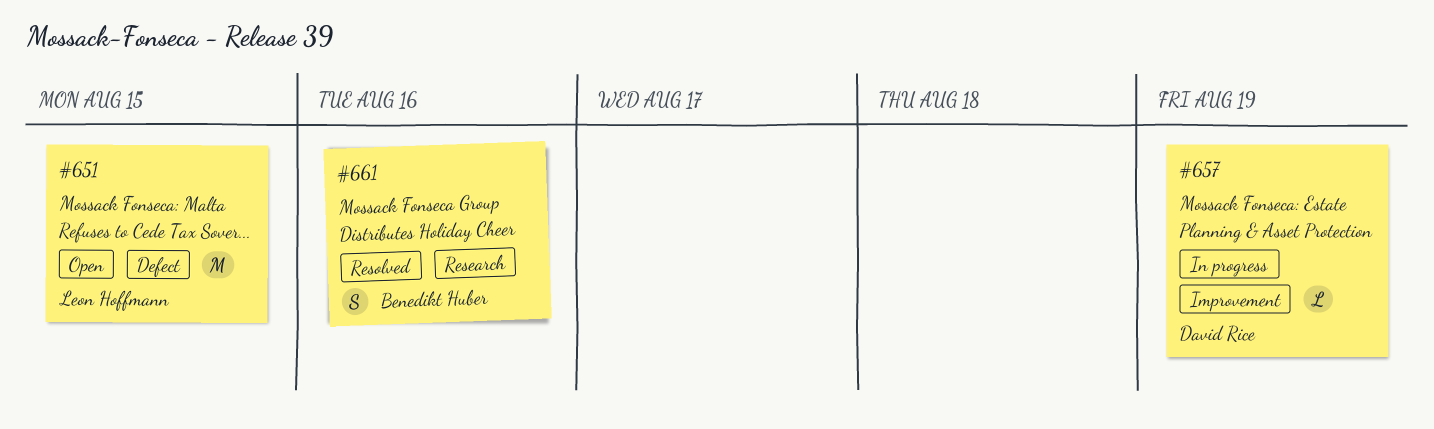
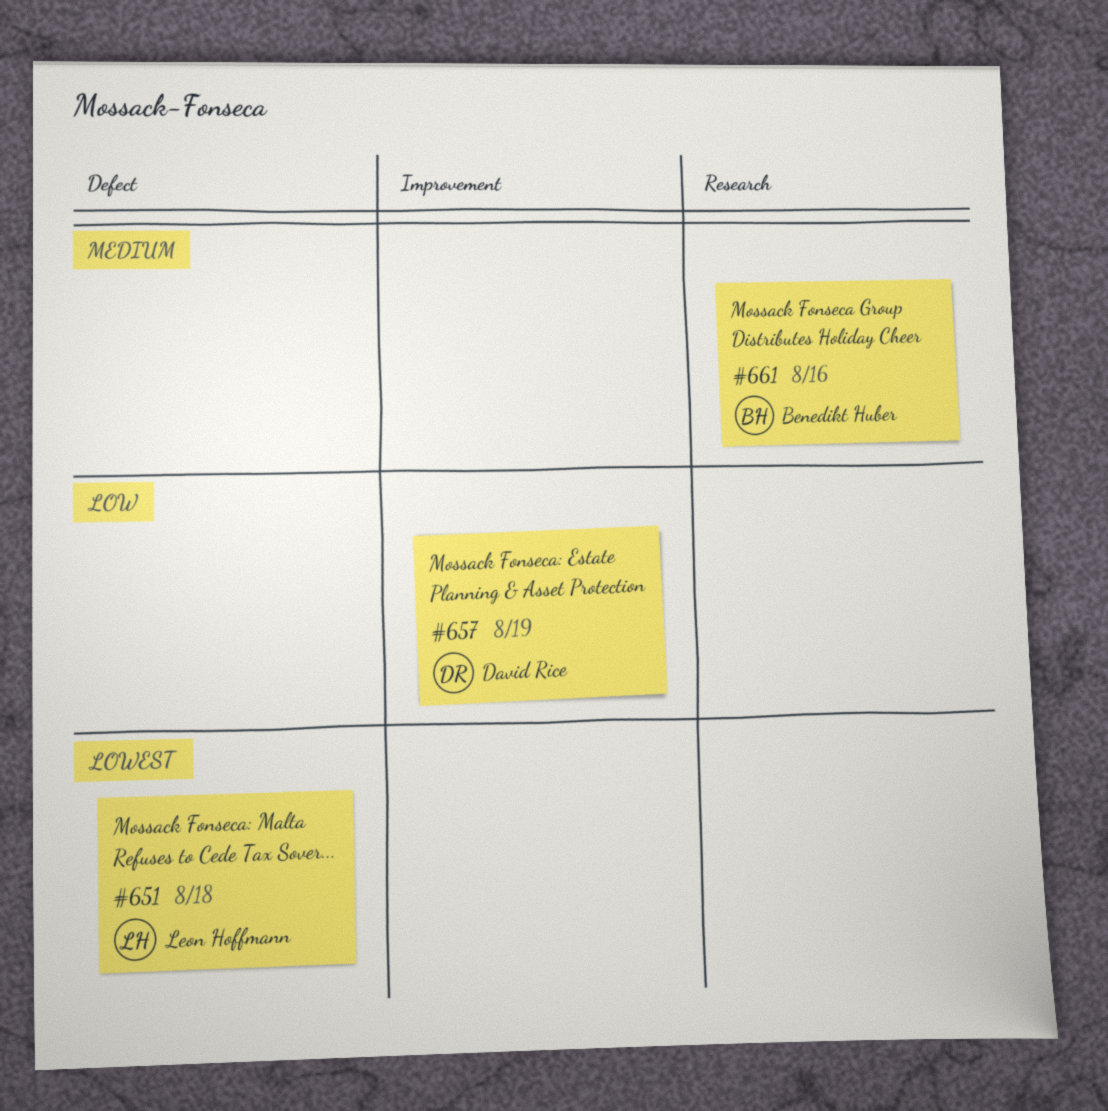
#651, due: Aug 15 -> Aug 18

